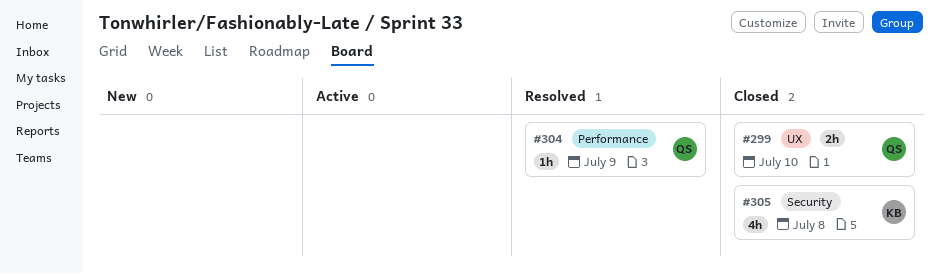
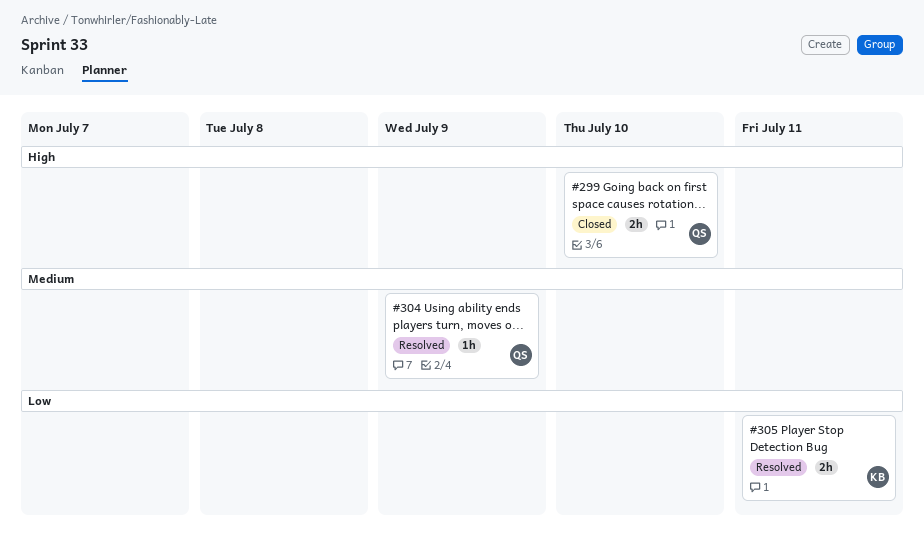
#305, status: Closed -> Resolved
#305, estimate: 4h -> 2h
#305, due: Jul 8 -> Jul 11

